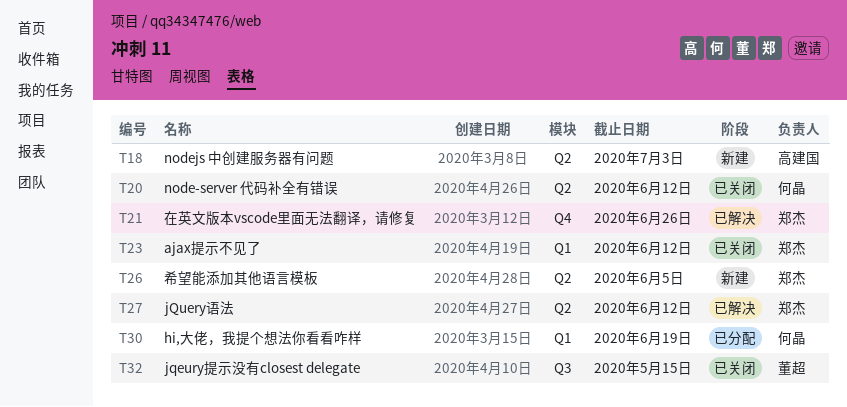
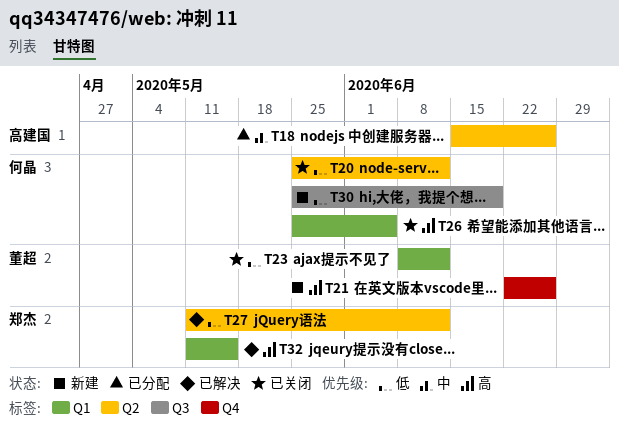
T18, status: 新建 -> 已分配
T18, due: Jul 3 -> Jun 26
T21, status: 已解决 -> 新建
T21, owner: 郑杰 -> 董超
T23, owner: 郑杰 -> 董超
T26, status: 新建 -> 已关闭
T26, owner: 郑杰 -> 何晶
T26, label: Q2 -> Q1
T30, status: 已分配 -> 新建
T30, label: Q1 -> Q3
T32, status: 已关闭 -> 已解决
T32, owner: 董超 -> 郑杰
T32, label: Q3 -> Q1

